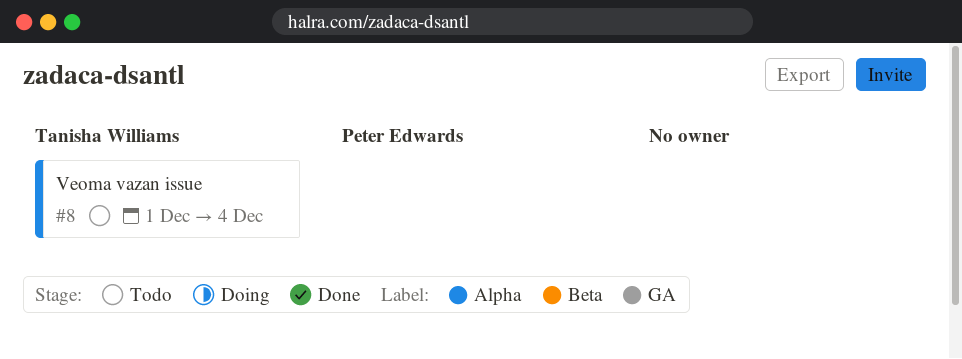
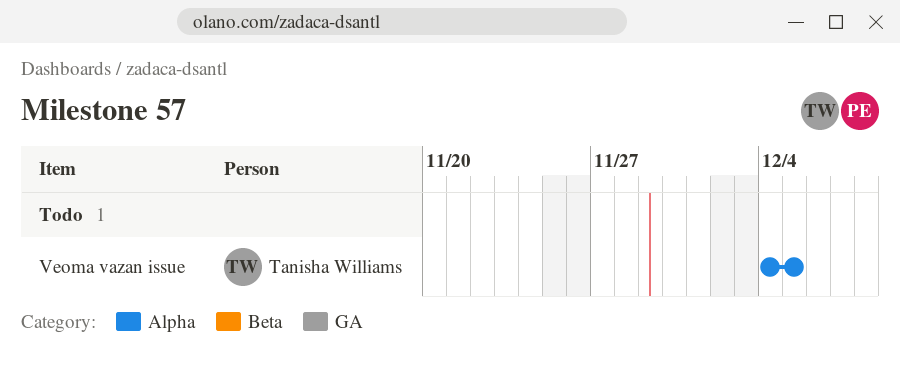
Veoma vazan issue, start: Dec 1 -> Dec 4
Veoma vazan issue, due: Dec 4 -> Dec 5

